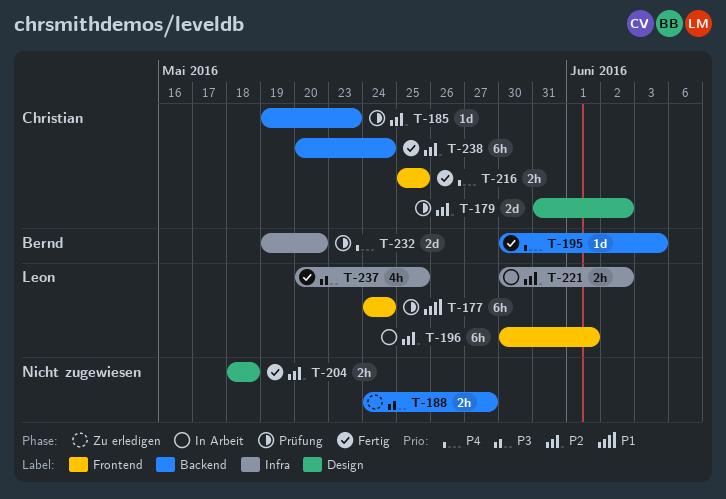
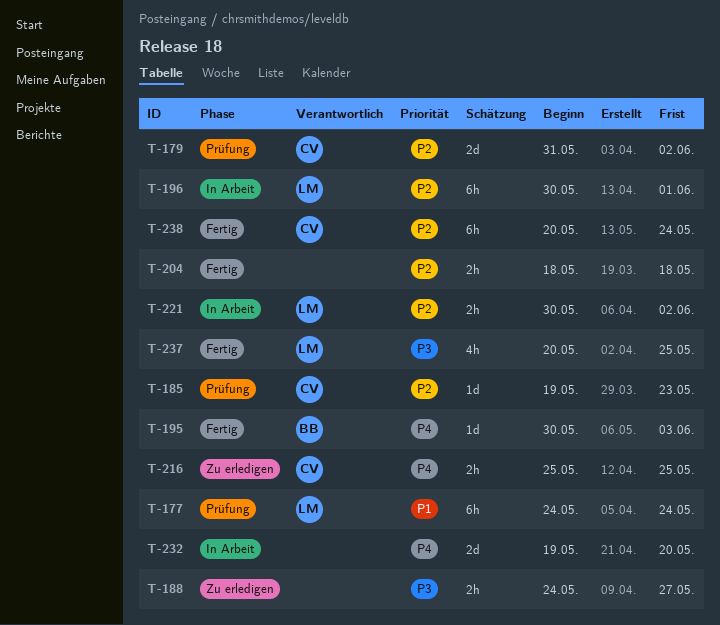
T-216, status: Fertig -> Zu erledigen
T-232, status: Prüfung -> In Arbeit
T-232, owner: Bernd -> none

